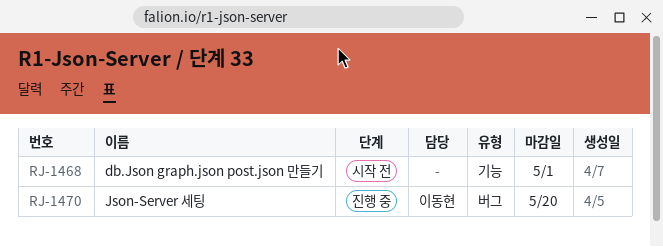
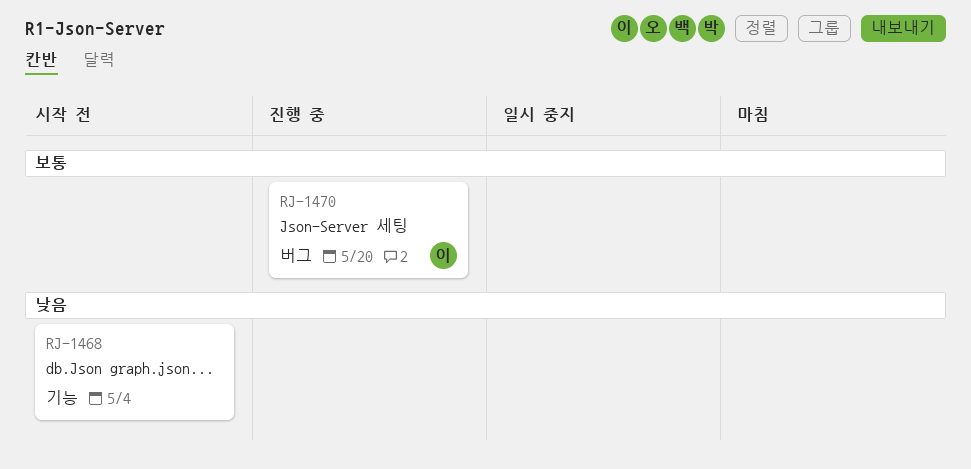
RJ-1468, due: May 1 -> May 4

